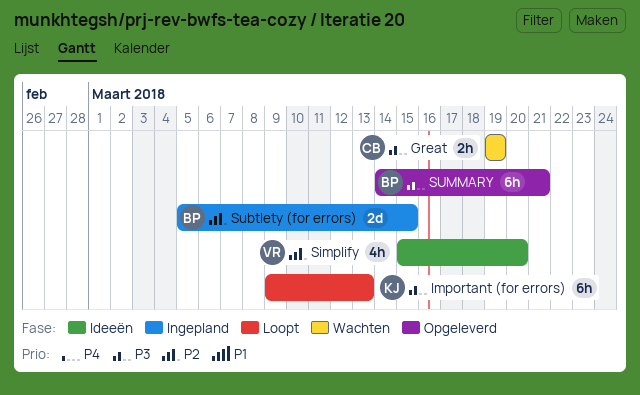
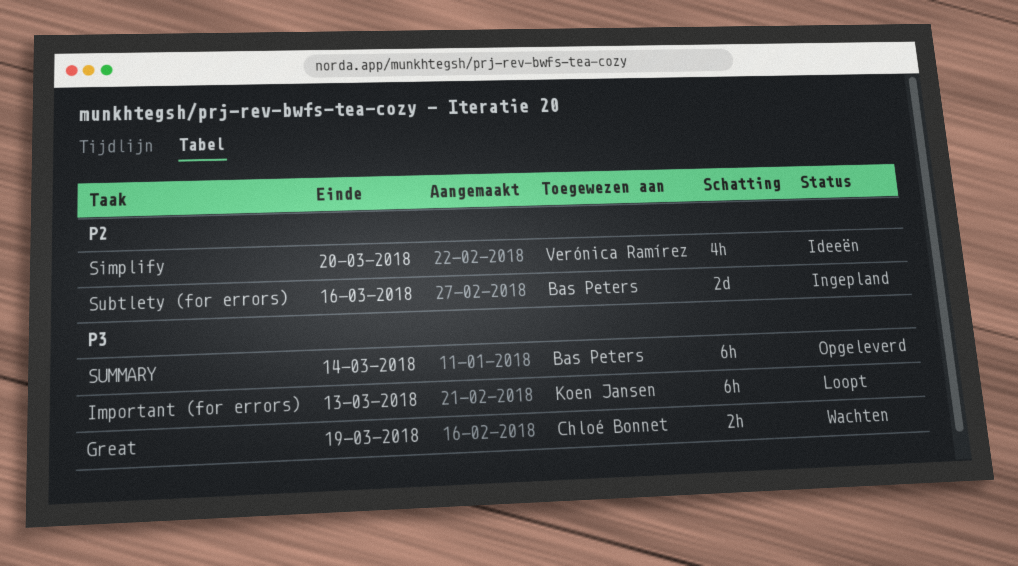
Subtlety (for errors), due: Mar 15 -> Mar 16
SUMMARY, due: Mar 21 -> Mar 14

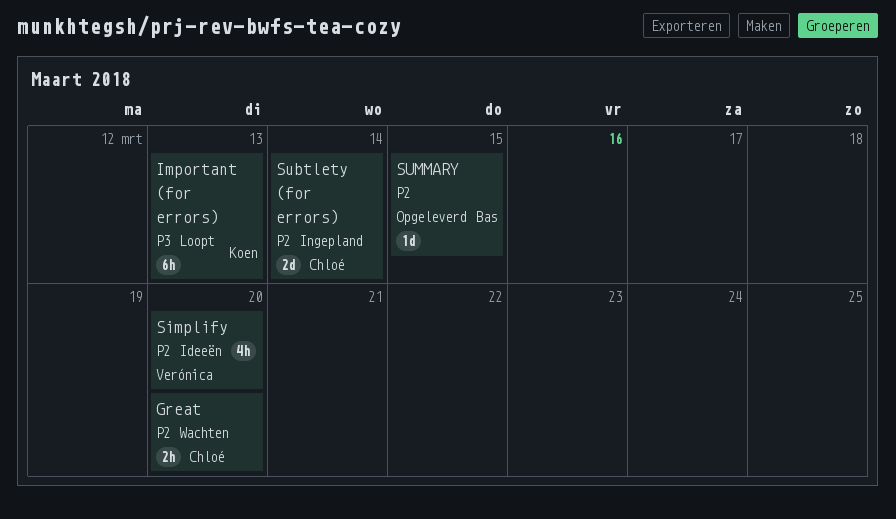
Great, priority: P3 -> P2
Great, due: Mar 19 -> Mar 20
Subtlety (for errors), owner: Bas Peters -> Chloé Bonnet
Subtlety (for errors), due: Mar 16 -> Mar 14
SUMMARY, priority: P3 -> P2
SUMMARY, estimate: 6h -> 1d
SUMMARY, due: Mar 14 -> Mar 15

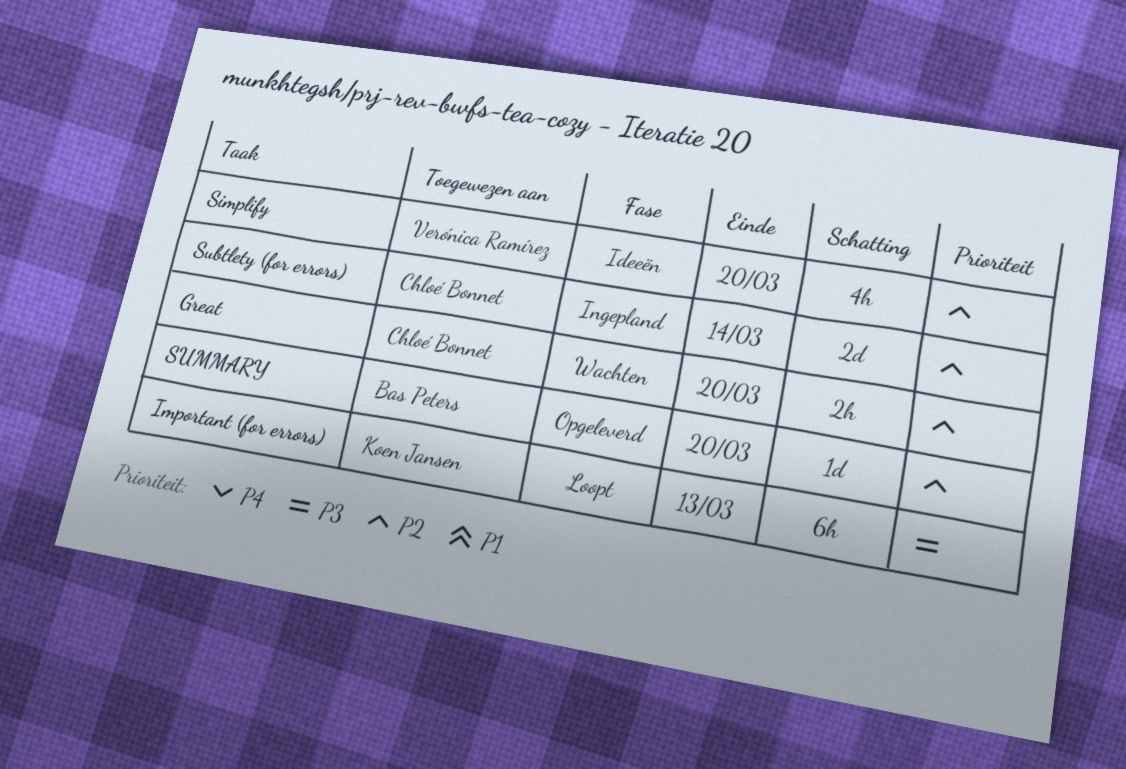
SUMMARY, due: Mar 15 -> Mar 20

